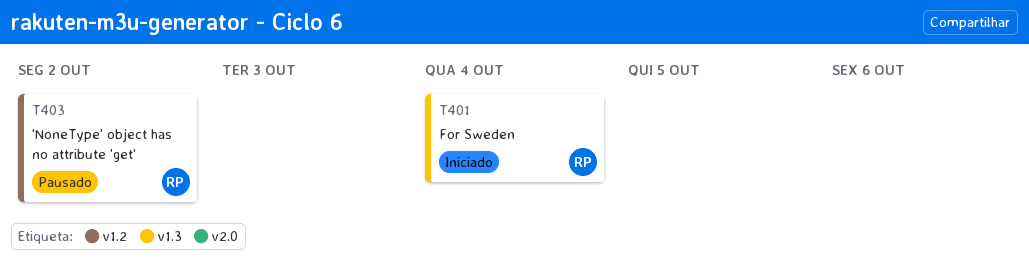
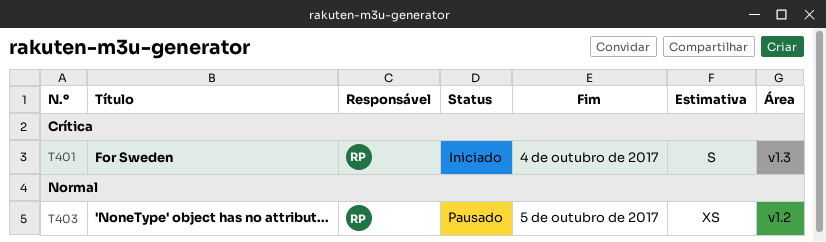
T403, due: Oct 2 -> Oct 5

